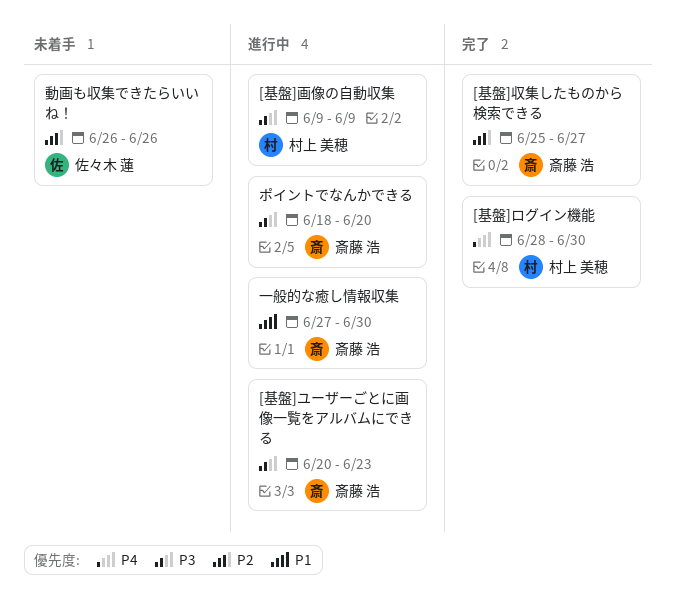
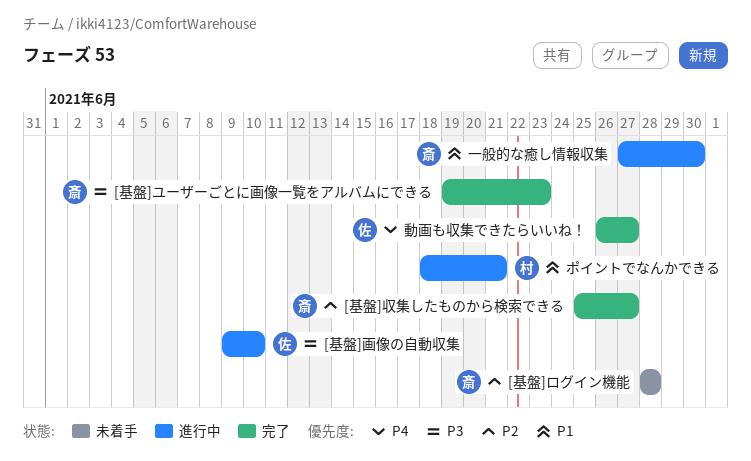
[基盤]ユーザーごとに画像一覧をアルバムにできる, status: 進行中 -> 完了
[基盤]ユーザーごとに画像一覧をアルバムにできる, start: Jun 20 -> Jun 19
[基盤]ログイン機能, status: 完了 -> 未着手
[基盤]ログイン機能, owner: 村上 美穂 -> 斎藤 浩
[基盤]ログイン機能, priority: P4 -> P2
[基盤]ログイン機能, due: Jun 30 -> Jun 28
[基盤]画像の自動収集, owner: 村上 美穂 -> 佐々木 蓮
[基盤]画像の自動収集, due: Jun 9 -> Jun 10
ポイントでなんかできる, owner: 斎藤 浩 -> 村上 美穂
ポイントでなんかできる, priority: P3 -> P1
ポイントでなんかできる, due: Jun 20 -> Jun 21
動画も収集できたらいいね！, status: 未着手 -> 完了
動画も収集できたらいいね！, priority: P2 -> P4
動画も収集できたらいいね！, due: Jun 26 -> Jun 27

